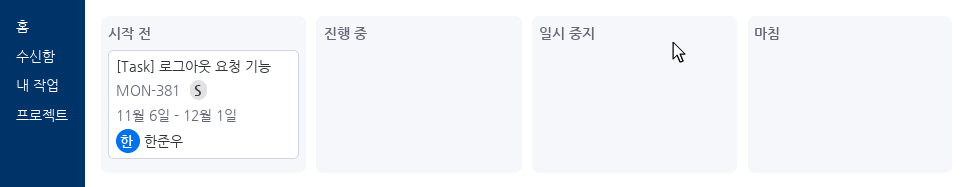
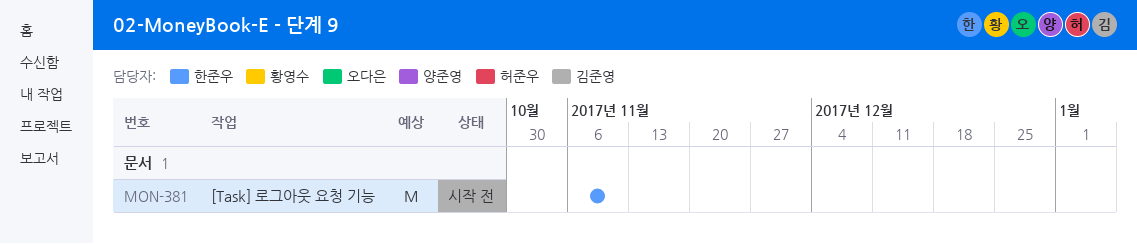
MON-381, estimate: S -> M
MON-381, due: Dec 1 -> Nov 10

